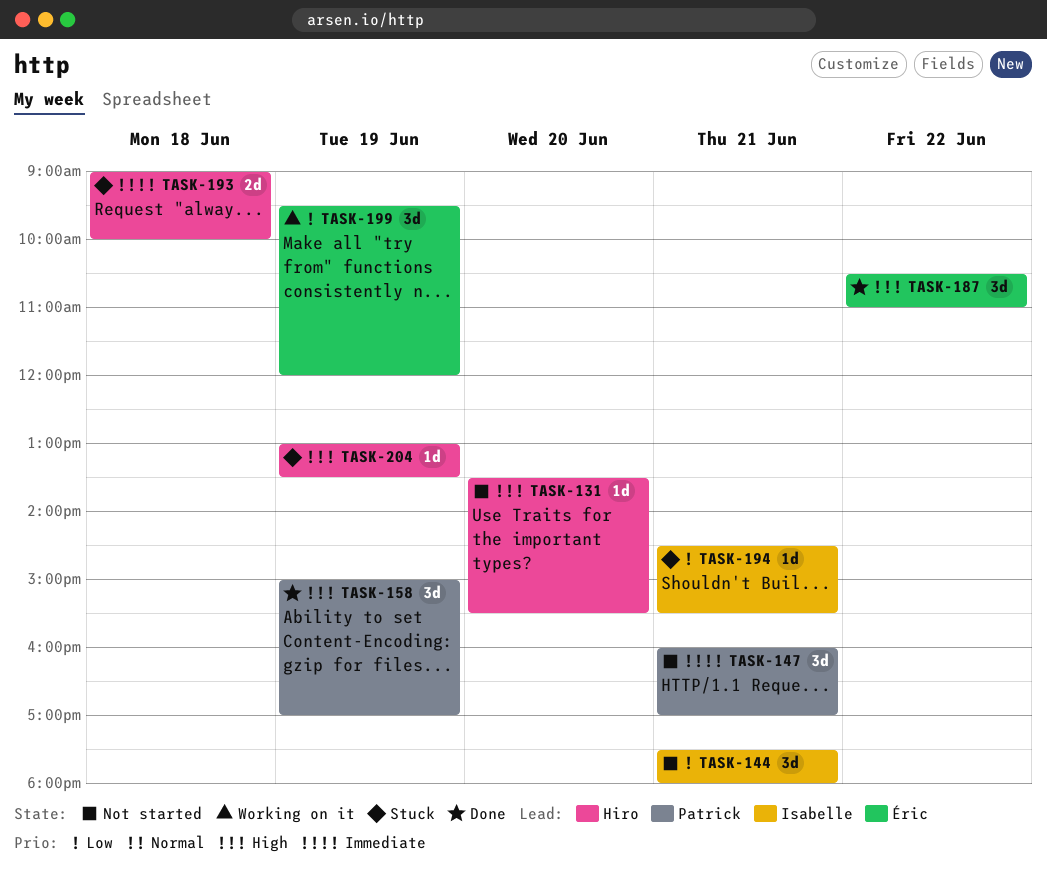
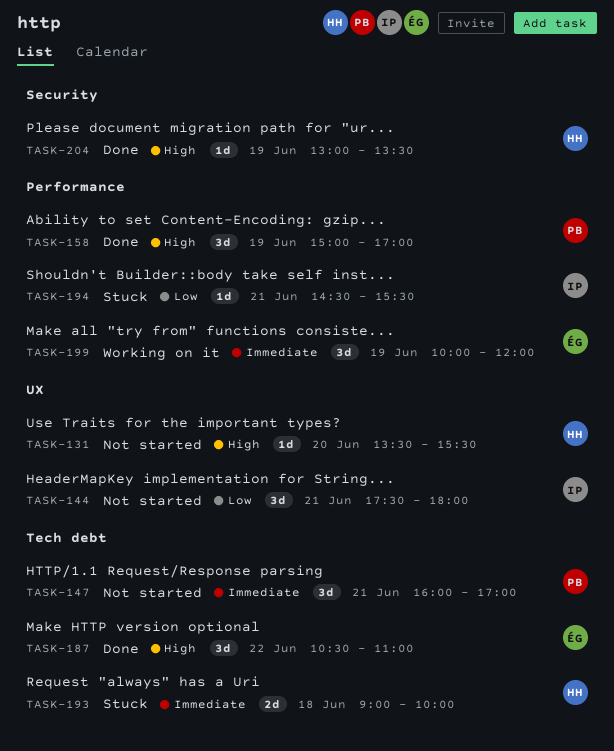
TASK-199, priority: Low -> Immediate
TASK-199, begins: 09:30 -> 10:00
TASK-204, status: Stuck -> Done

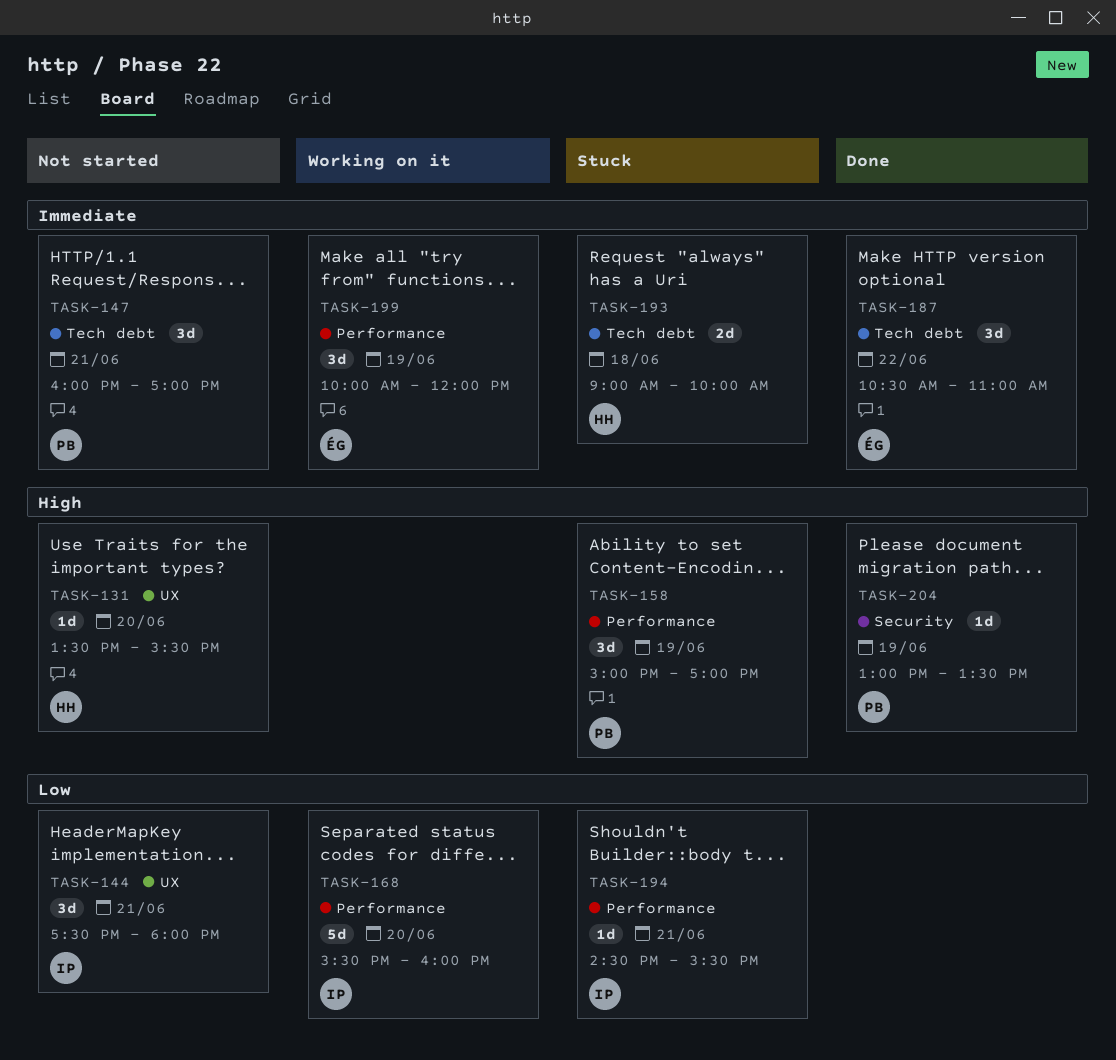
TASK-158, status: Done -> Stuck
TASK-168: none -> present
TASK-187, priority: High -> Immediate
TASK-204, owner: HH -> PB

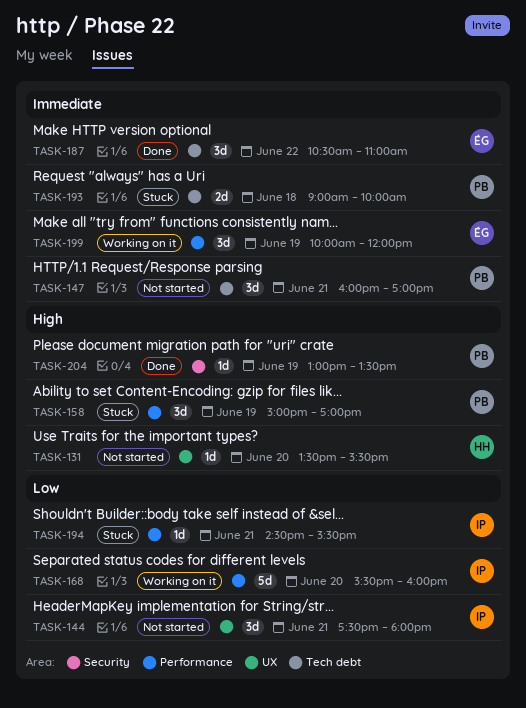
TASK-193, owner: HH -> PB

